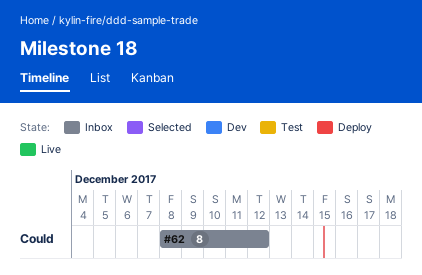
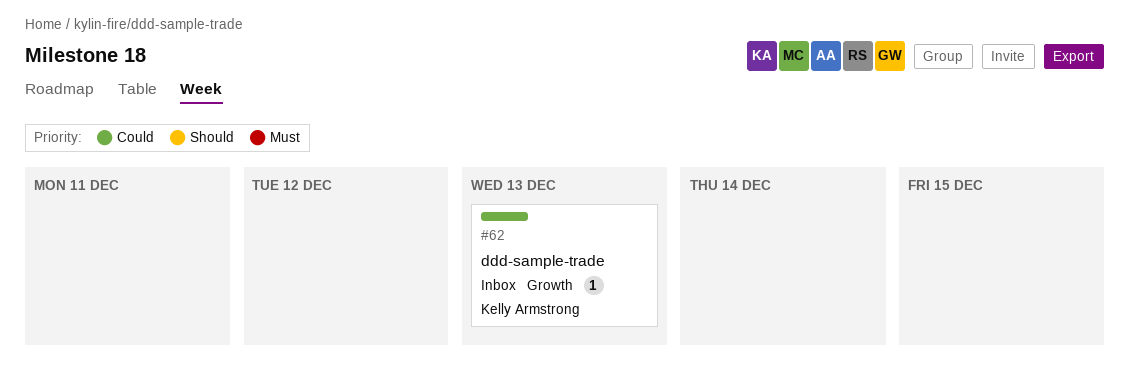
#62, estimate: 8 -> 1
#62, due: Dec 12 -> Dec 13

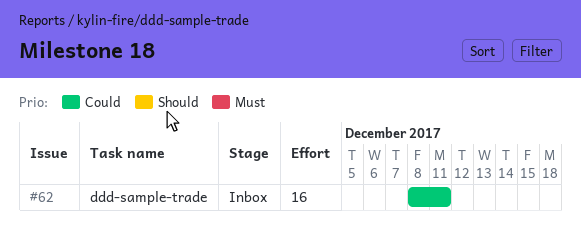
#62, estimate: 1 -> 16
#62, due: Dec 13 -> Dec 11

